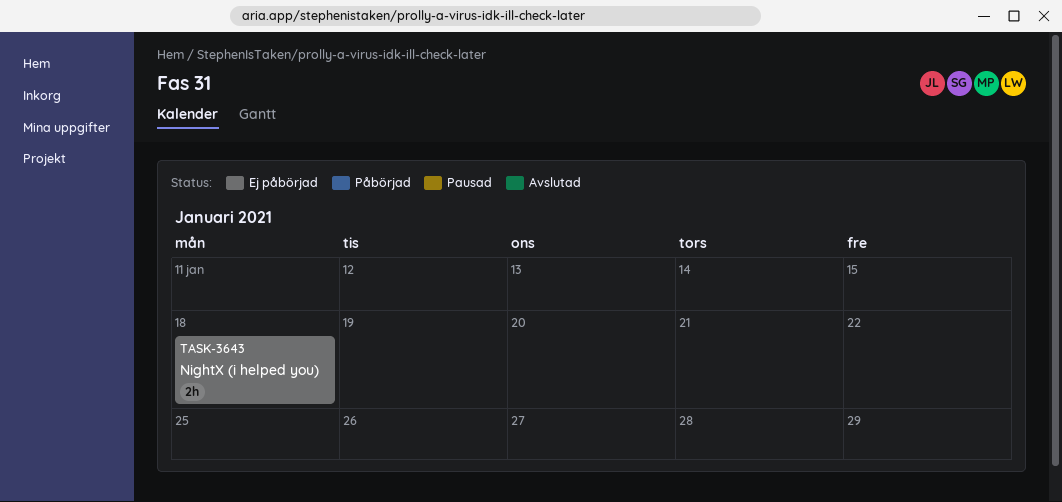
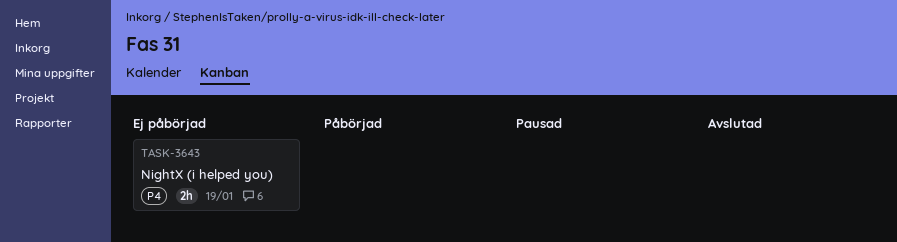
TASK-3643, due: Jan 18 -> Jan 19

